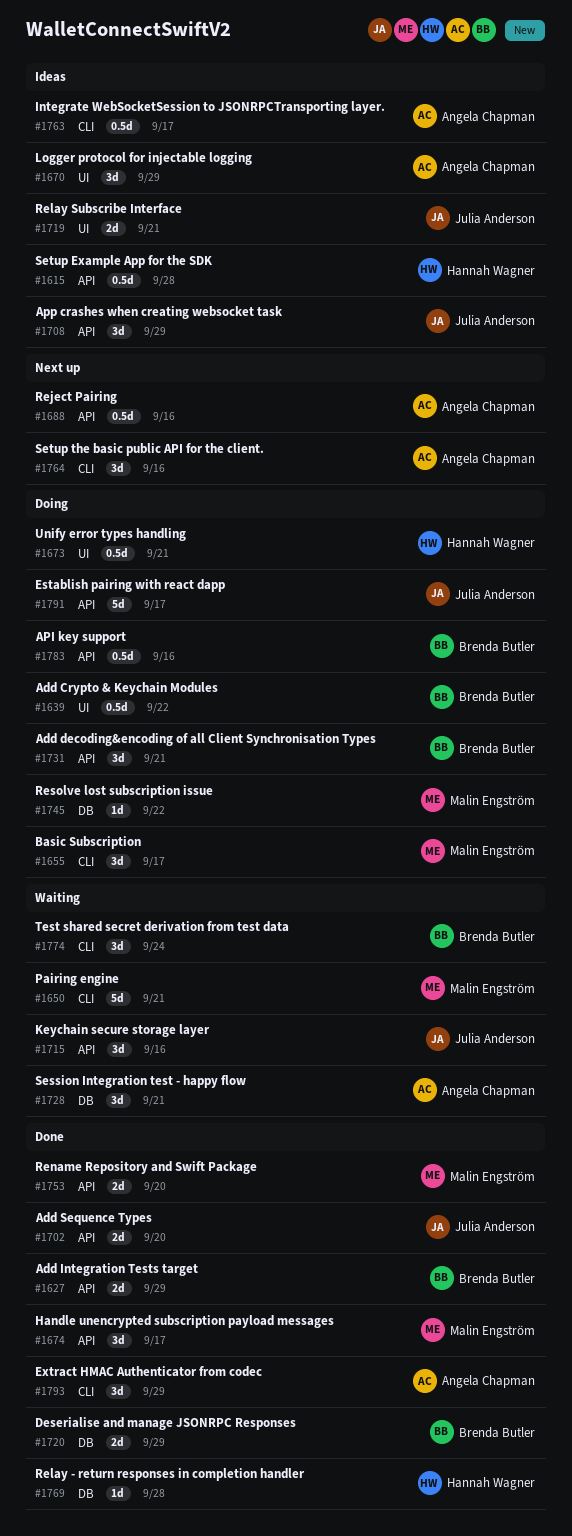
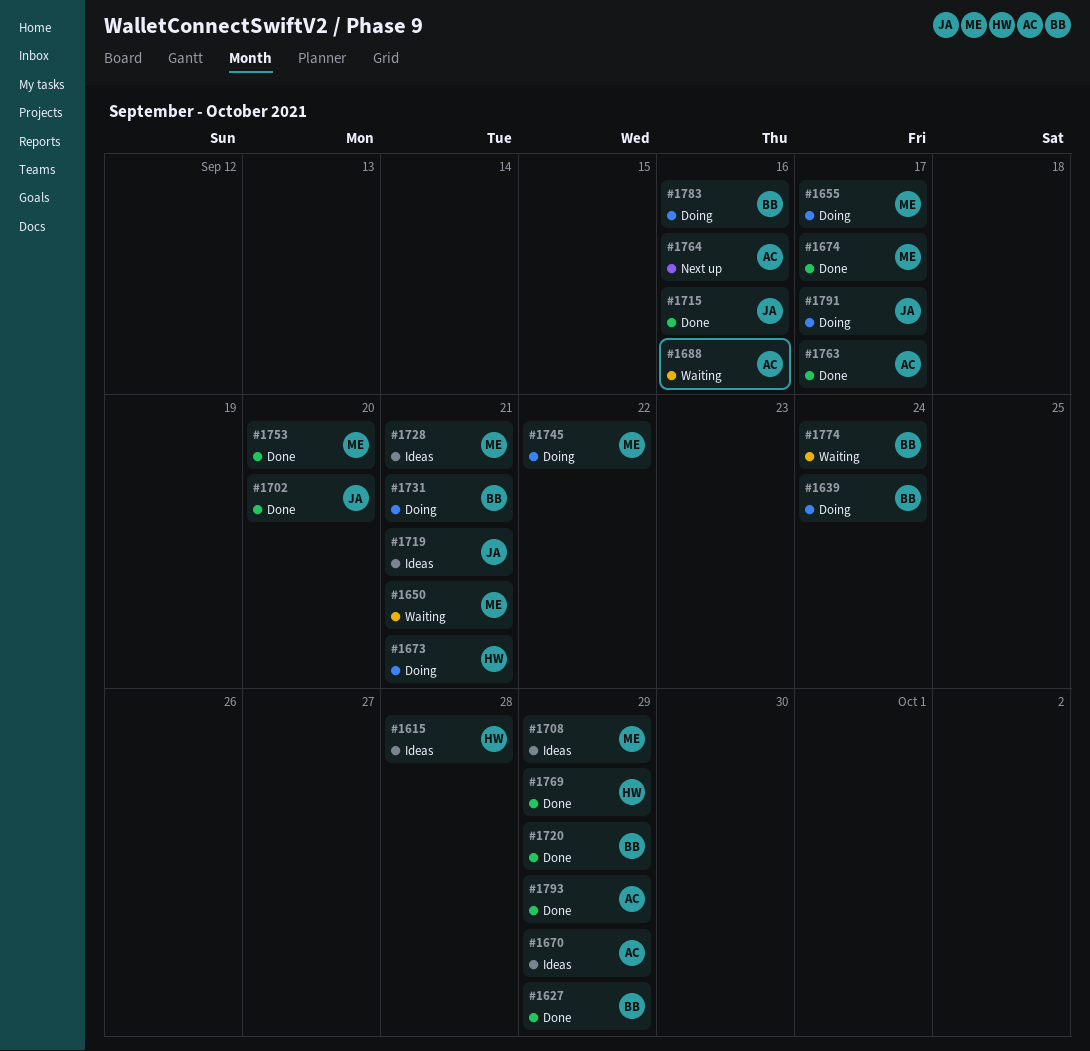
#1639, due: Sep 22 -> Sep 24
#1688, status: Next up -> Waiting
#1708, owner: Julia Anderson -> Malin Engström
#1715, status: Waiting -> Done
#1728, status: Waiting -> Ideas
#1728, owner: Angela Chapman -> Malin Engström
#1763, status: Ideas -> Done
#1769, due: Sep 28 -> Sep 29

